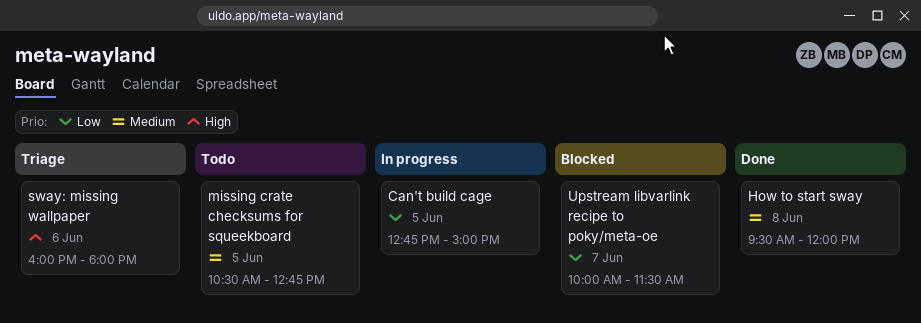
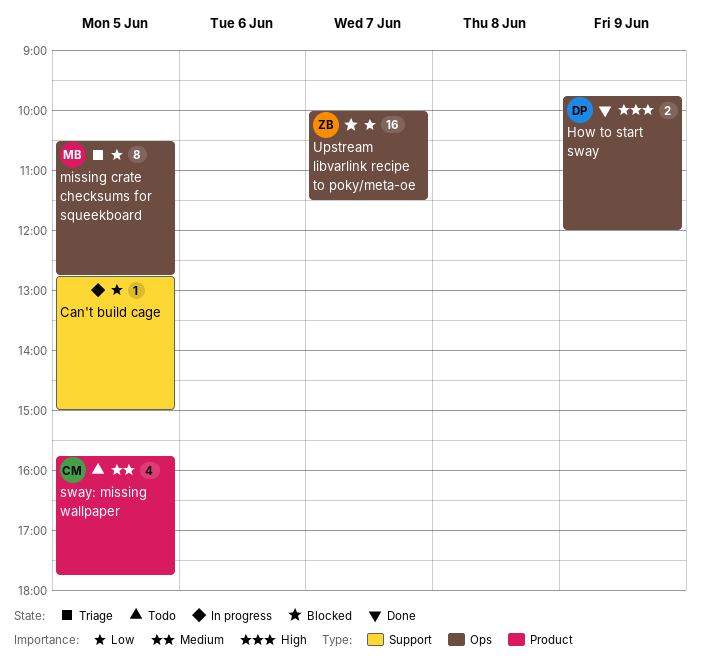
How to start sway, priority: Medium -> High
How to start sway, day: Jun 8 -> Jun 9
How to start sway, begins: 09:30 -> 09:45
missing crate checksums for squeekboard, status: Todo -> Triage
missing crate checksums for squeekboard, priority: Medium -> Low
sway: missing wallpaper, status: Triage -> Todo
sway: missing wallpaper, priority: High -> Medium
sway: missing wallpaper, day: Jun 6 -> Jun 5
sway: missing wallpaper, begins: 16:00 -> 15:45
sway: missing wallpaper, ends: 18:00 -> 17:45

